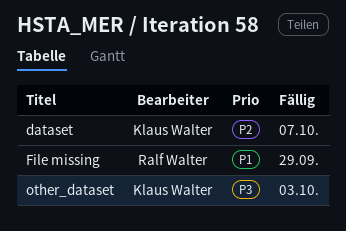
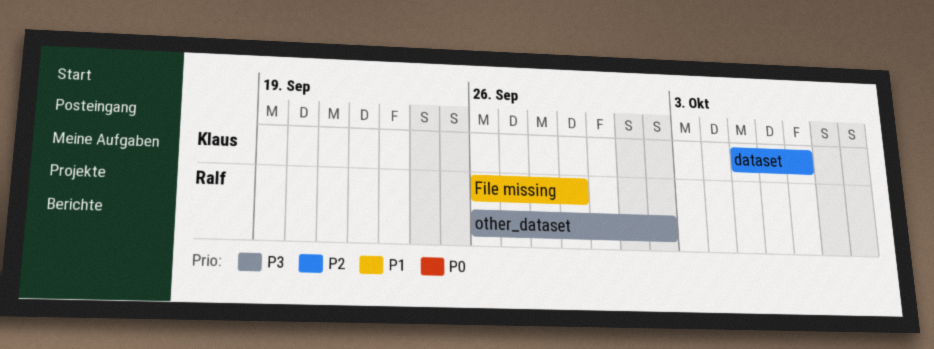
other_dataset, owner: Klaus Walter -> Ralf Walter
other_dataset, due: Oct 3 -> Oct 2

